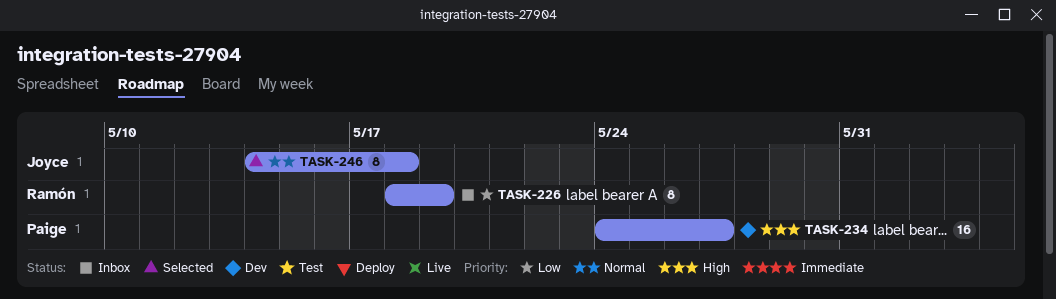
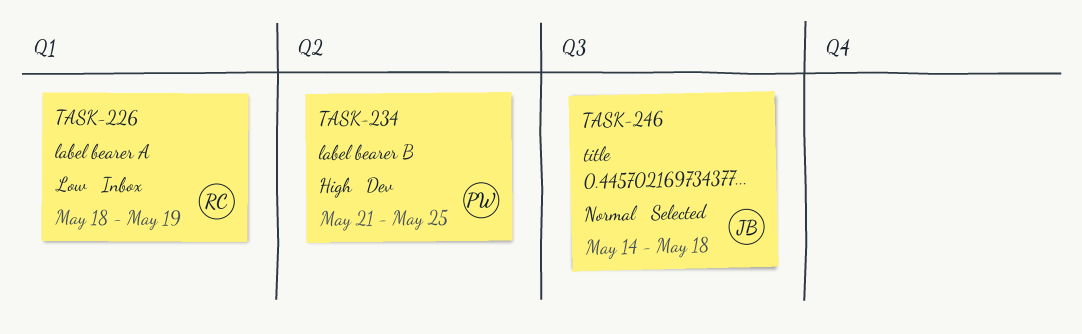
TASK-234, start: May 24 -> May 21
TASK-234, due: May 27 -> May 25

